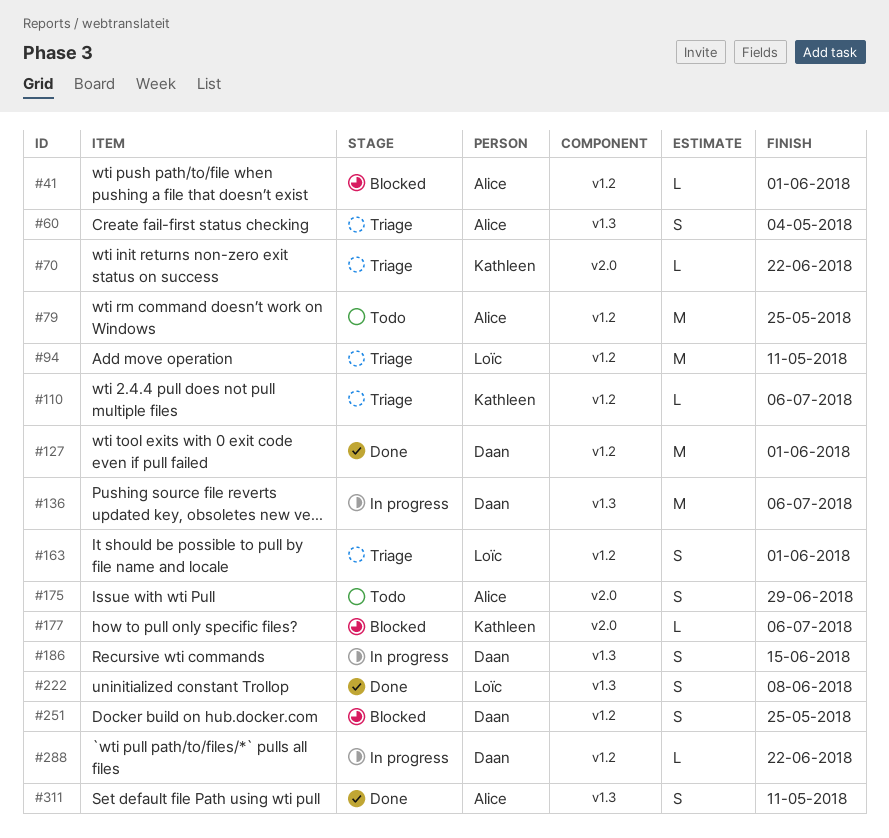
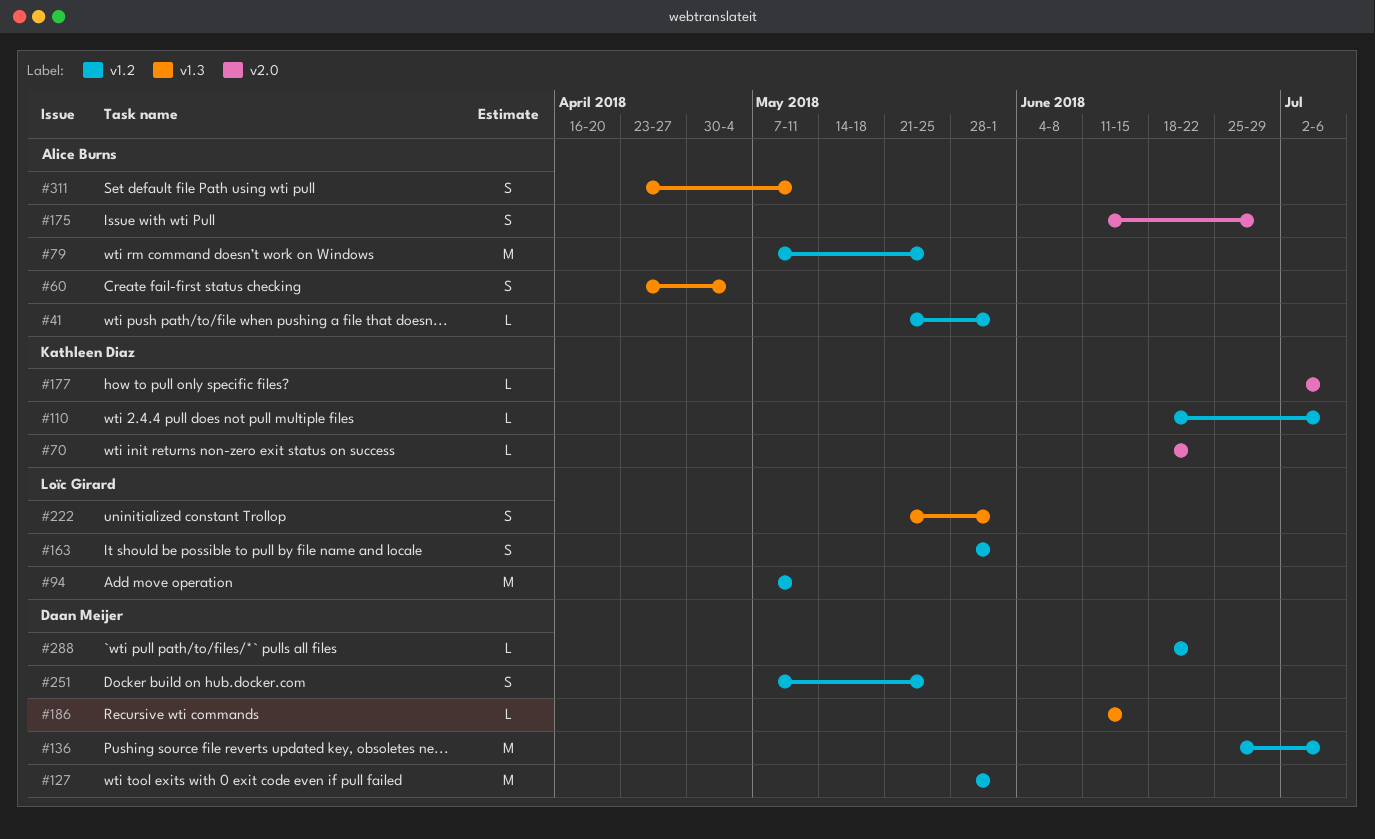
#136, label: v1.3 -> v1.2
#186, estimate: S -> L
#222, due: Jun 8 -> Jun 1

